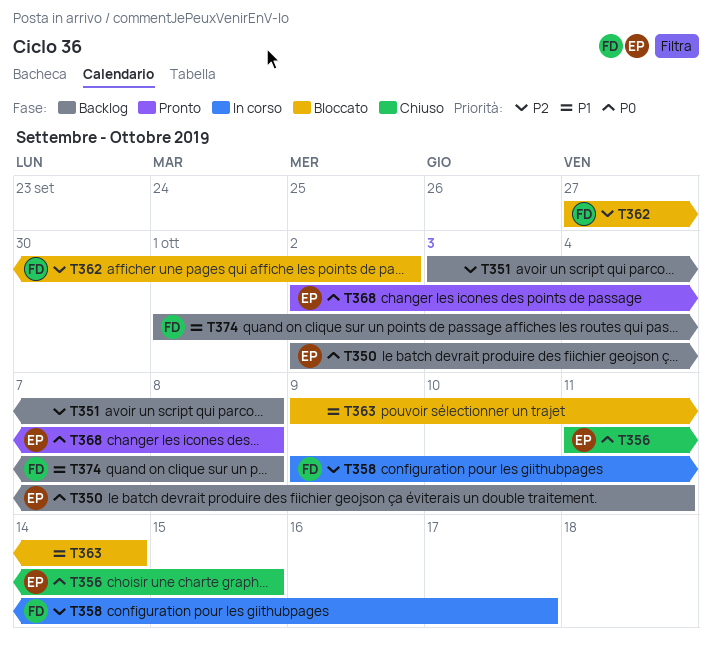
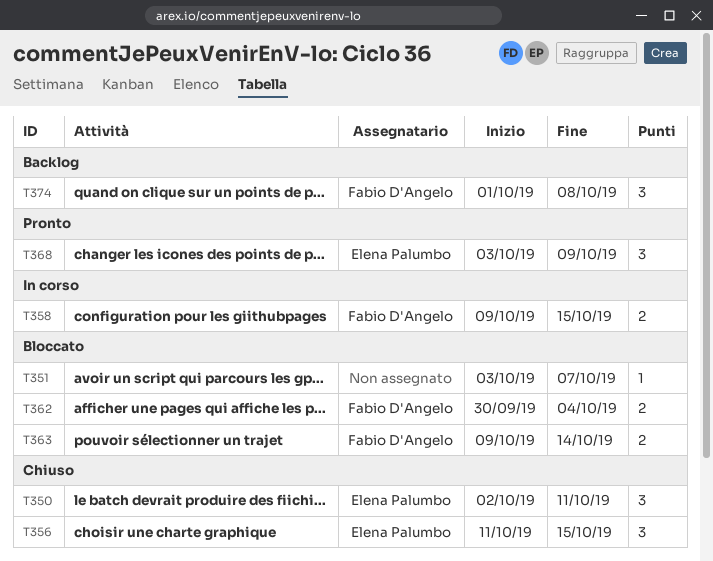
T350, status: Backlog -> Chiuso
T351, status: Backlog -> Bloccato
T351, due: Oct 8 -> Oct 7
T358, due: Oct 17 -> Oct 15
T362, start: Sep 27 -> Sep 30
T362, due: Oct 2 -> Oct 4
T363, owner: none -> Fabio D'Angelo
T368, start: Oct 2 -> Oct 3
T368, due: Oct 8 -> Oct 9

